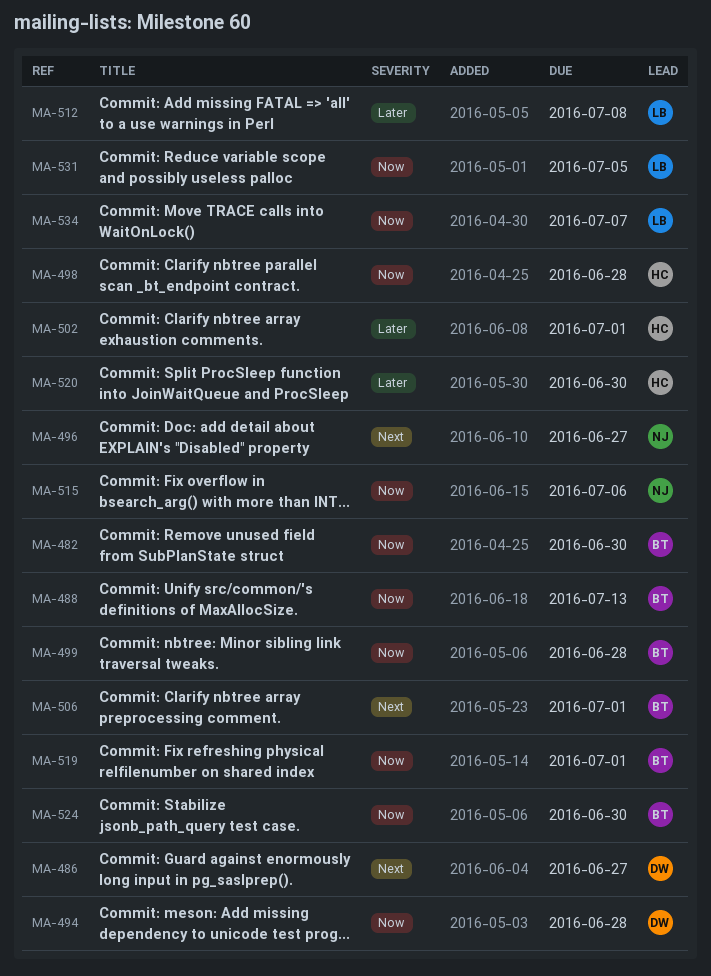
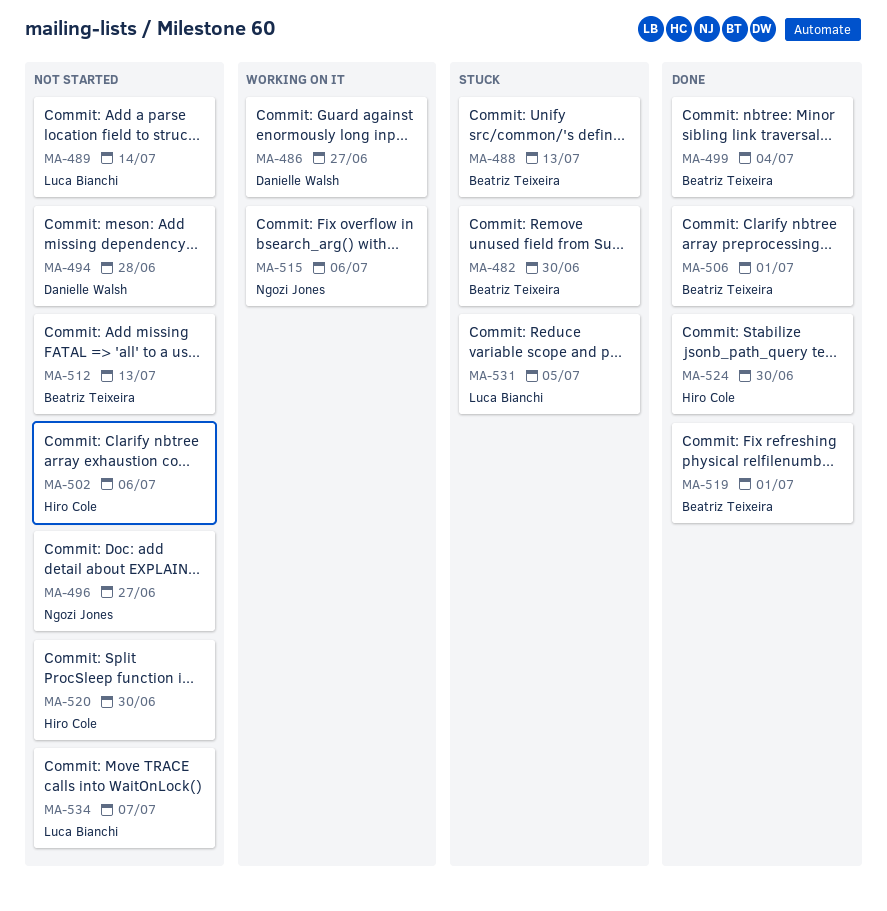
MA-489: none -> present
MA-498: present -> none
MA-499, due: Jun 28 -> Jul 4
MA-502, due: Jul 1 -> Jul 6
MA-512, owner: Luca Bianchi -> Beatriz Teixeira
MA-512, due: Jul 8 -> Jul 13
MA-524, owner: Beatriz Teixeira -> Hiro Cole

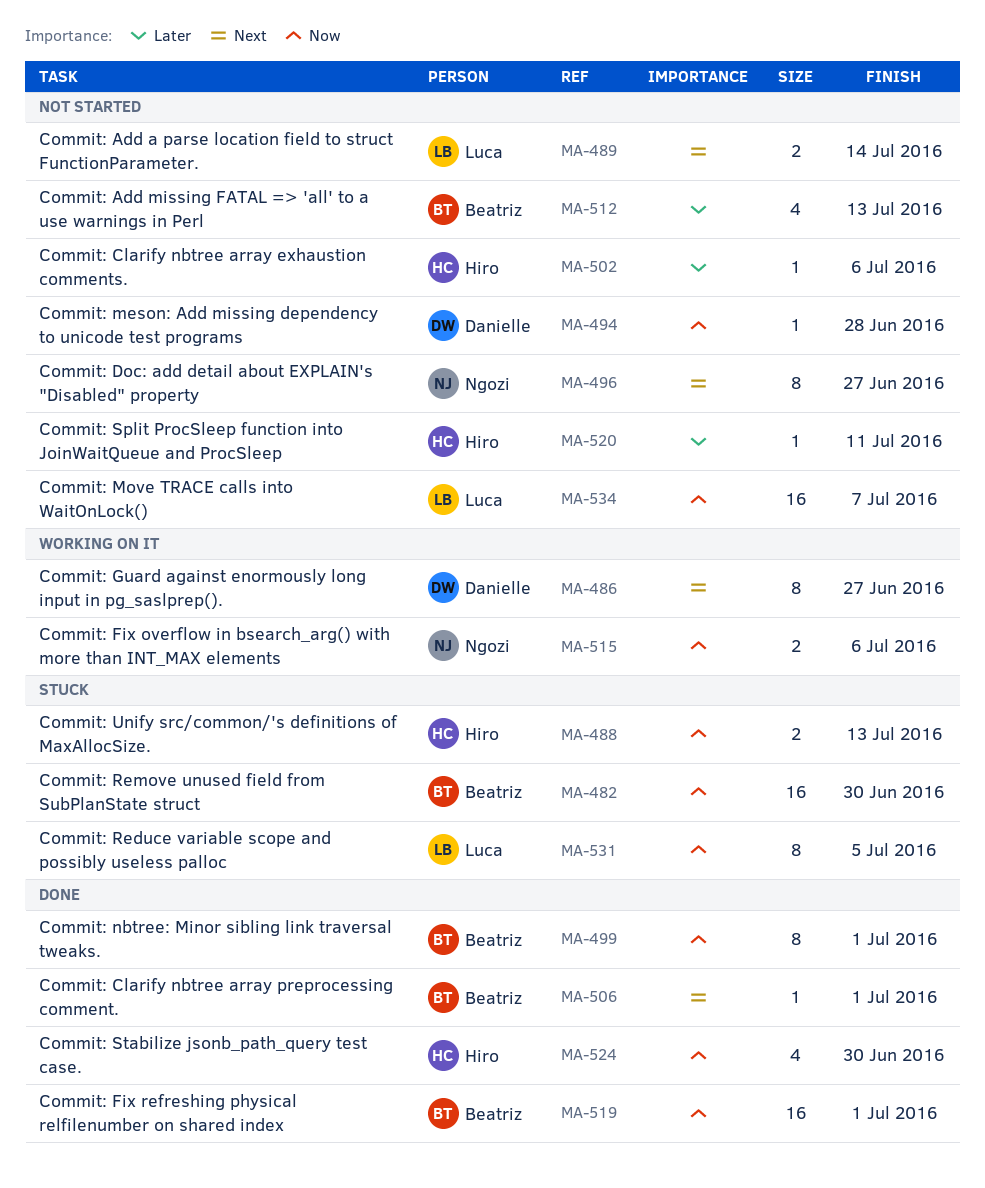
MA-488, owner: Beatriz Teixeira -> Hiro Cole
MA-499, due: Jul 4 -> Jul 1
MA-520, due: Jun 30 -> Jul 11

